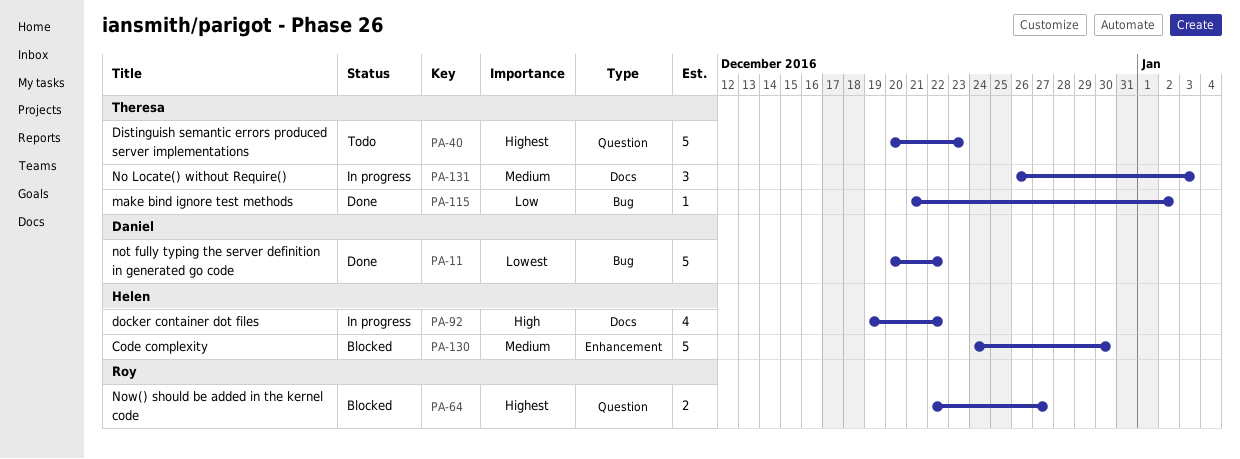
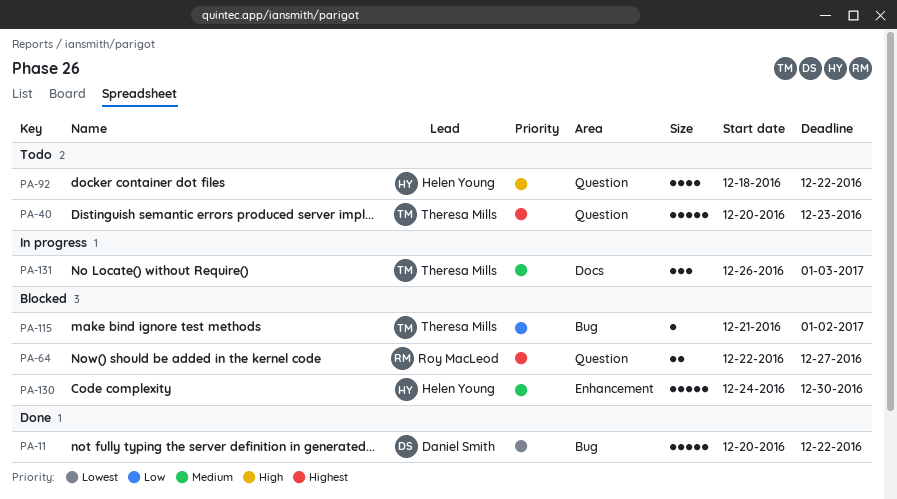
PA-92, status: In progress -> Todo
PA-92, label: Docs -> Question
PA-92, start: Dec 19 -> Dec 18
PA-115, status: Done -> Blocked

